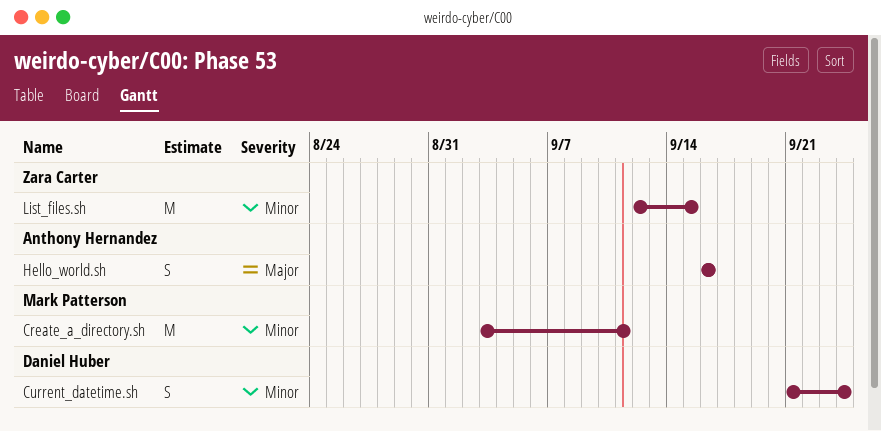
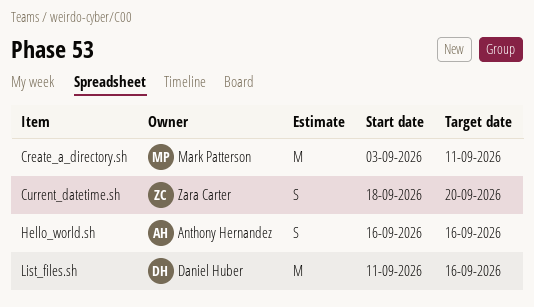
Current_datetime.sh, owner: Daniel Huber -> Zara Carter
Current_datetime.sh, start: Sep 21 -> Sep 18
Current_datetime.sh, due: Sep 24 -> Sep 20
List_files.sh, owner: Zara Carter -> Daniel Huber
List_files.sh, start: Sep 12 -> Sep 11
List_files.sh, due: Sep 15 -> Sep 16

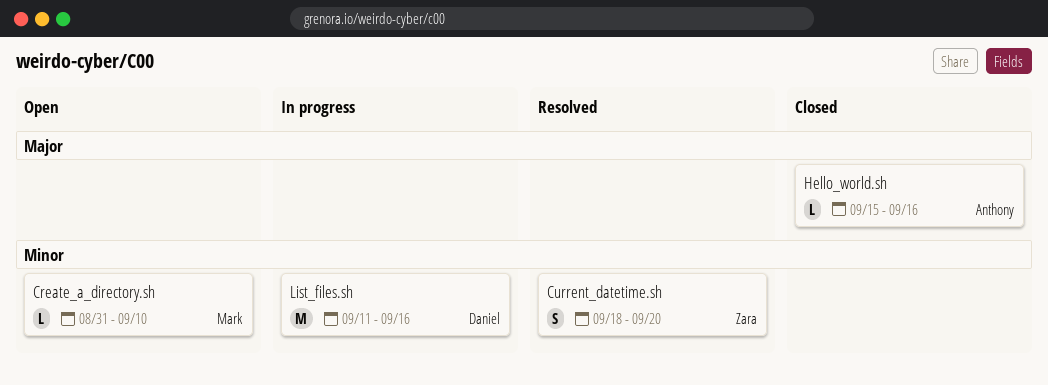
Create_a_directory.sh, estimate: M -> L
Create_a_directory.sh, start: Sep 3 -> Aug 31
Create_a_directory.sh, due: Sep 11 -> Sep 10
Hello_world.sh, estimate: S -> L
Hello_world.sh, start: Sep 16 -> Sep 15

